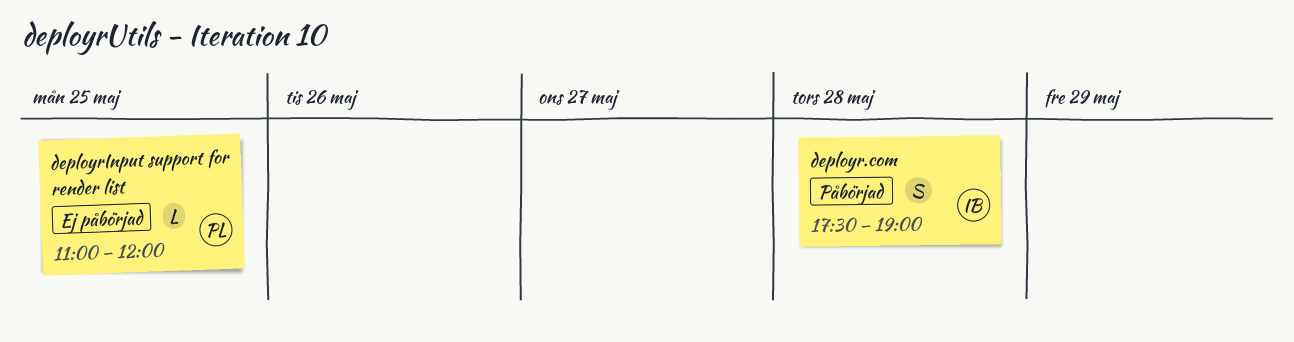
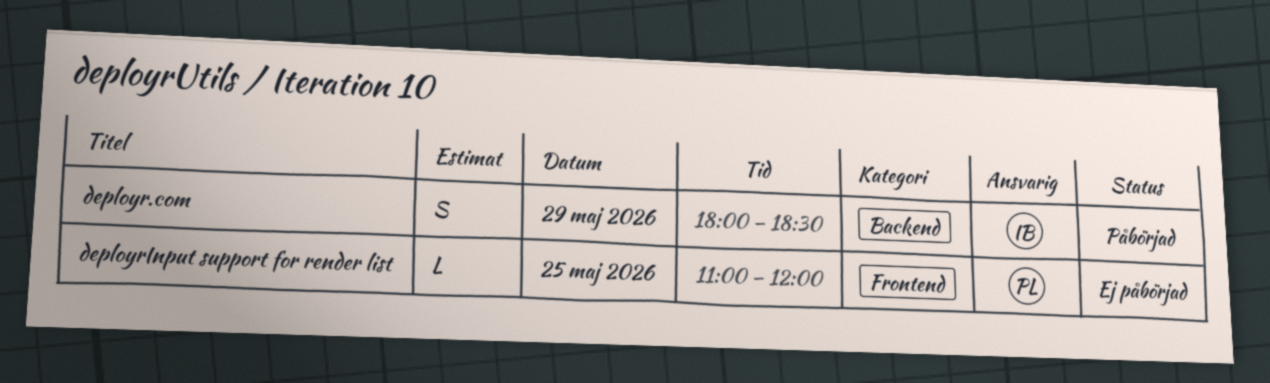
deployr.com, day: May 28 -> May 29
deployr.com, begins: 17:30 -> 18:00
deployr.com, ends: 19:00 -> 18:30

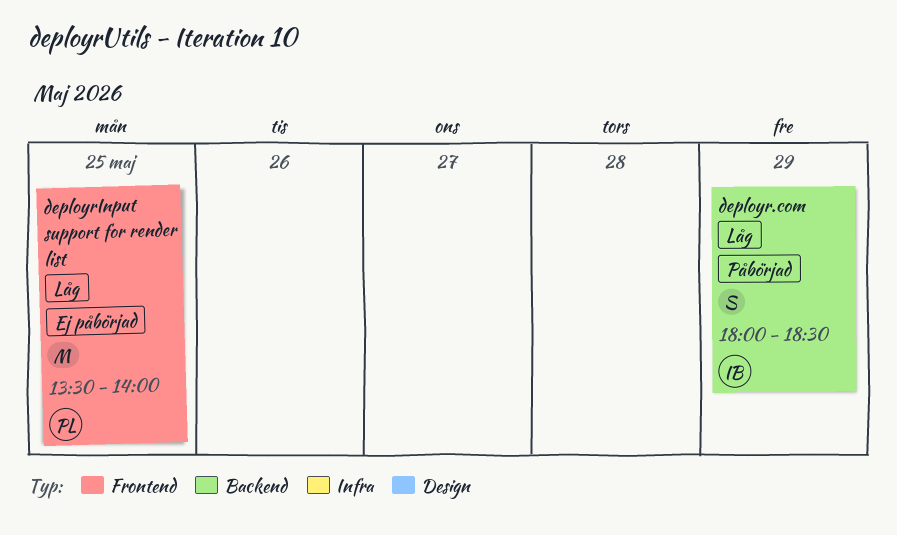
deployrInput support for render list, estimate: L -> M
deployrInput support for render list, begins: 11:00 -> 13:30
deployrInput support for render list, ends: 12:00 -> 14:00

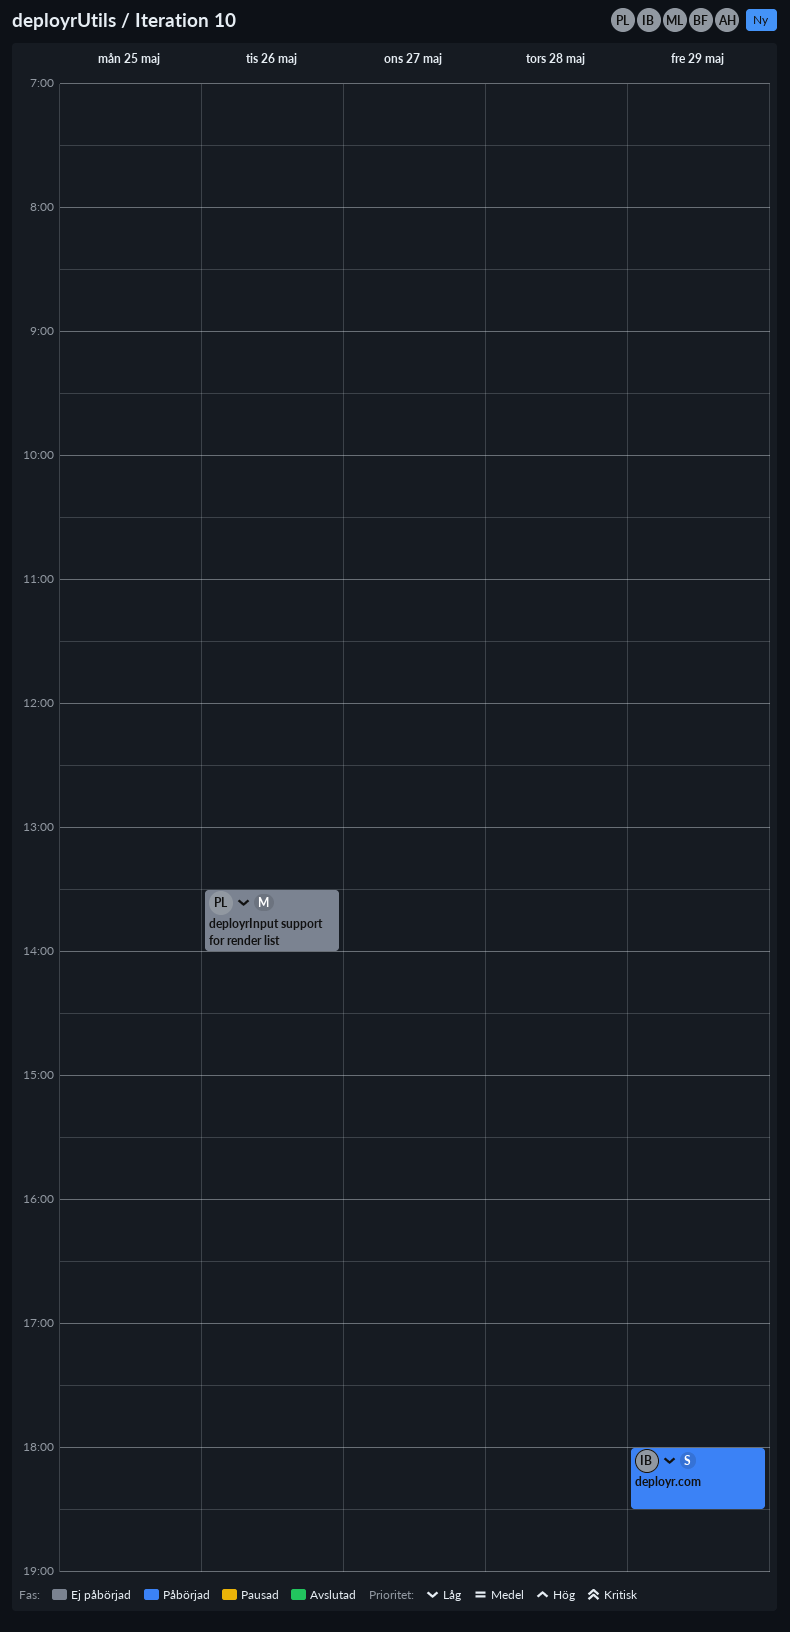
deployrInput support for render list, day: May 25 -> May 26

